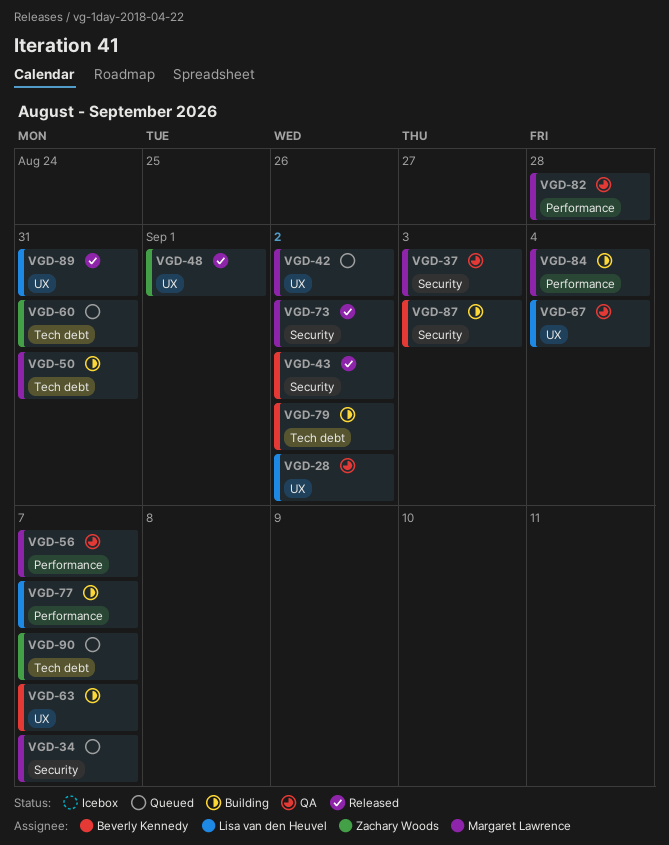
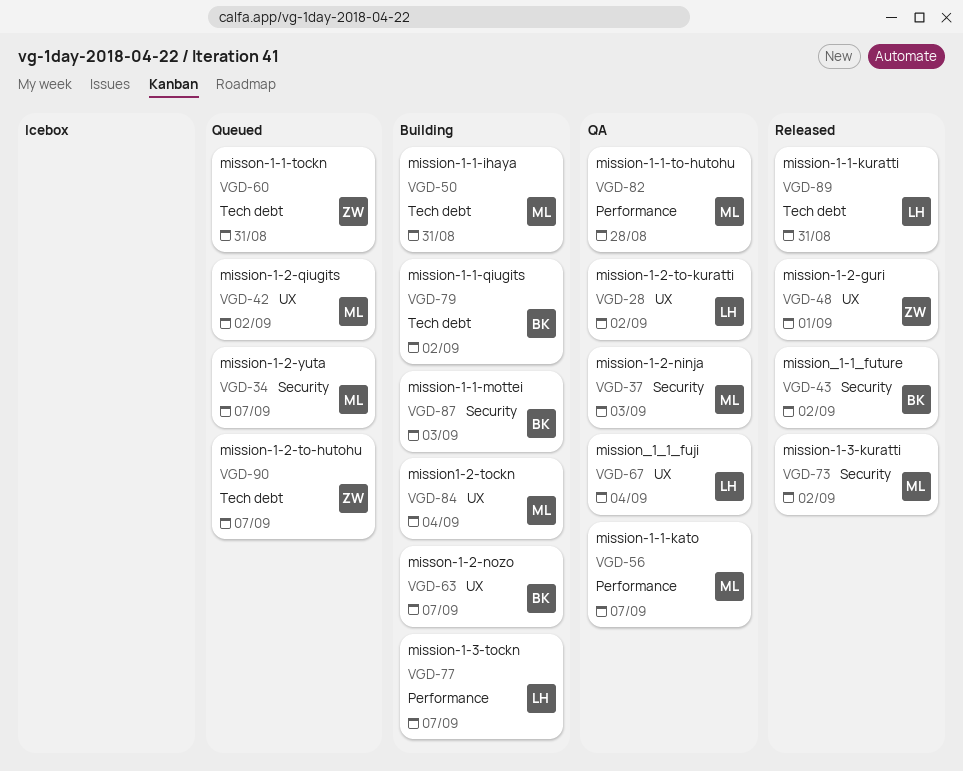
VGD-84, label: Performance -> UX
VGD-89, label: UX -> Tech debt

